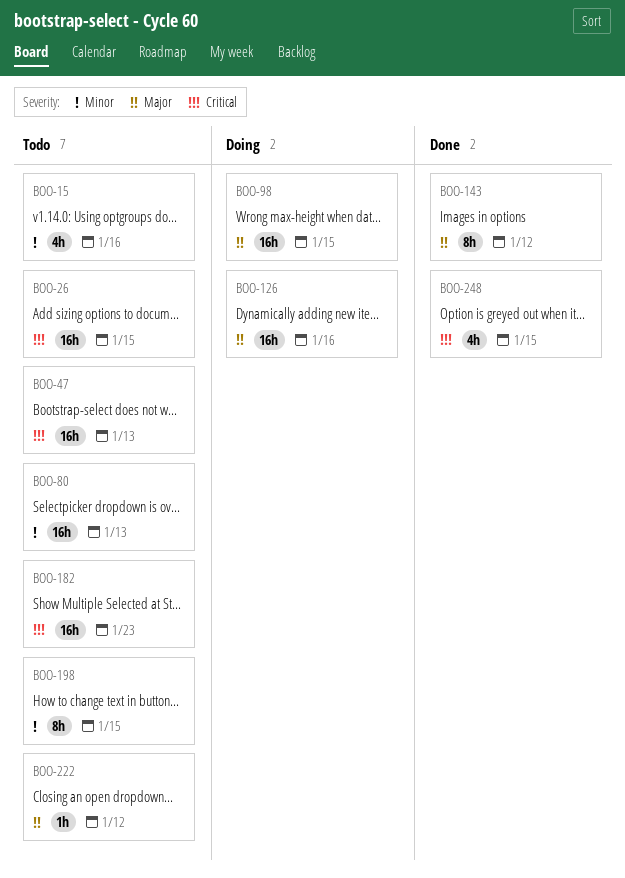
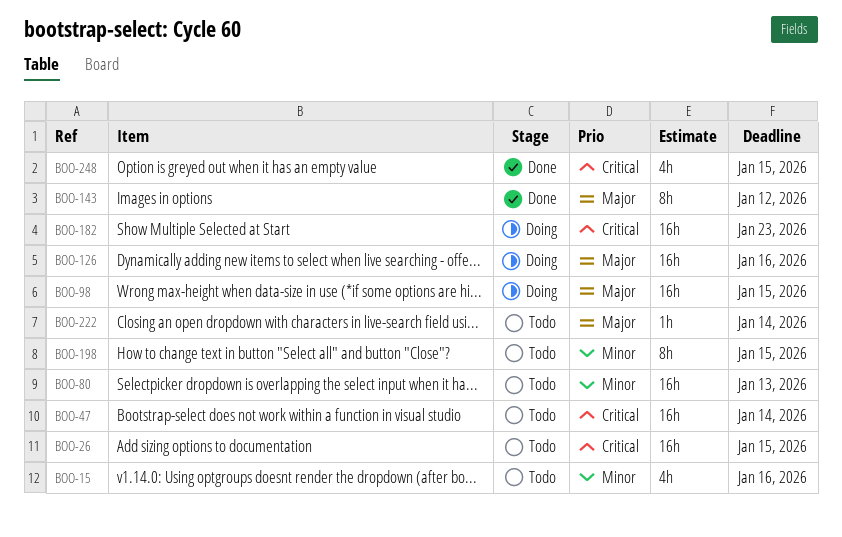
BOO-47, due: Jan 13 -> Jan 14
BOO-182, status: Todo -> Doing
BOO-222, due: Jan 12 -> Jan 14

